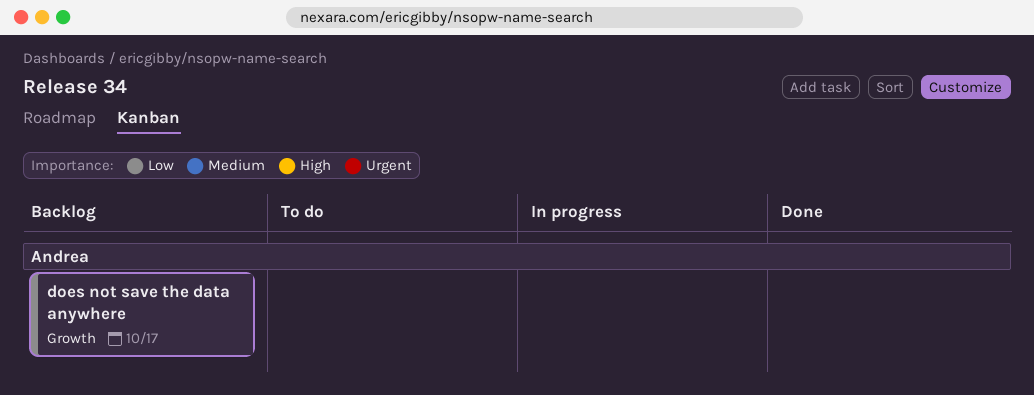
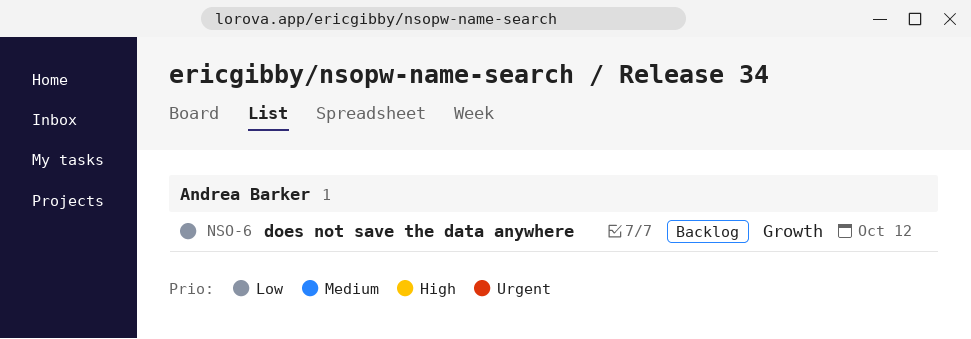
does not save the data anywhere, due: Oct 17 -> Oct 12

